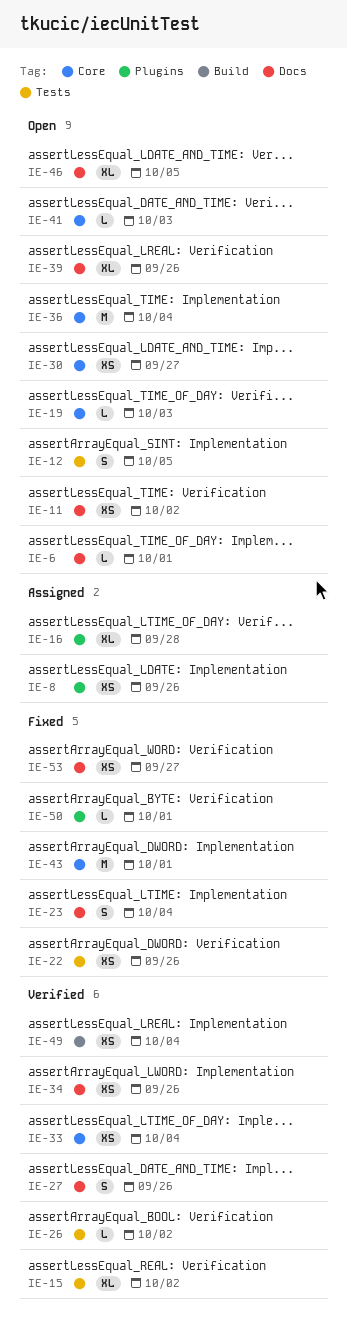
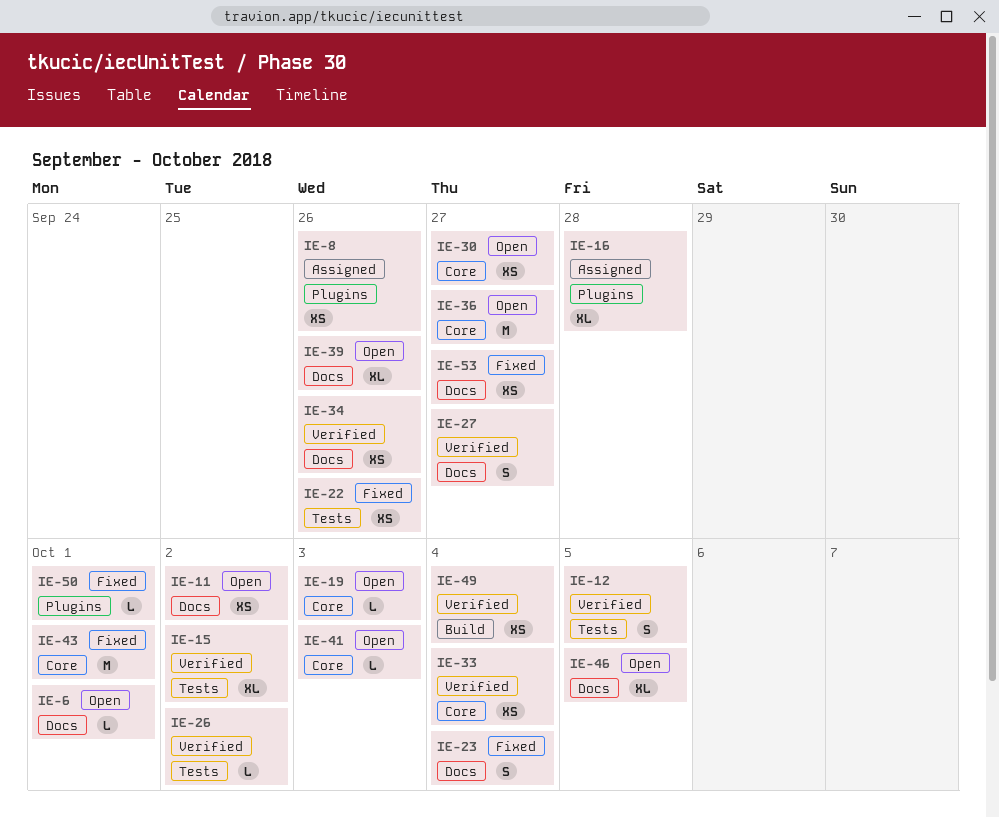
IE-12, status: Open -> Verified
IE-27, due: Sep 26 -> Sep 27
IE-36, due: Oct 4 -> Sep 27

